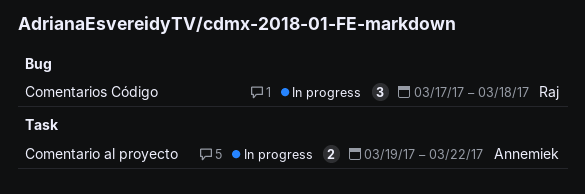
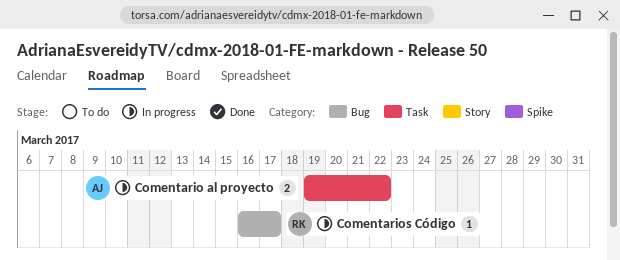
Comentarios Código, estimate: 3 -> 1
Comentarios Código, start: Mar 17 -> Mar 16
Comentarios Código, due: Mar 18 -> Mar 17

